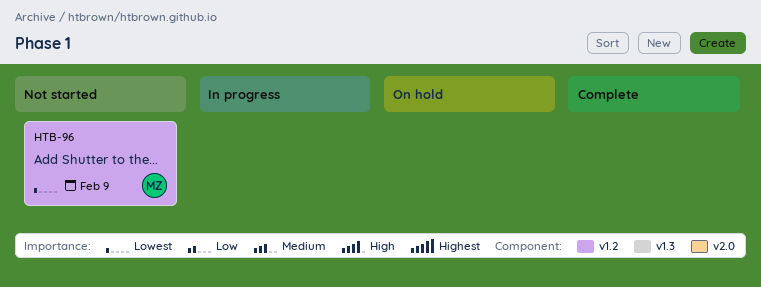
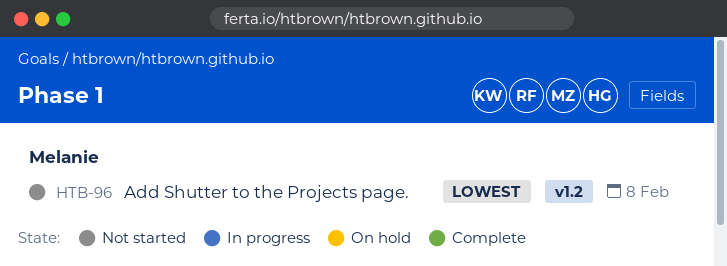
HTB-96, due: Feb 9 -> Feb 8

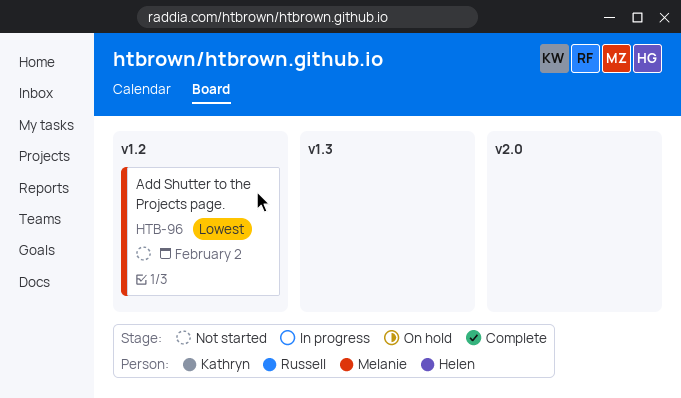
HTB-96, due: Feb 8 -> Feb 2

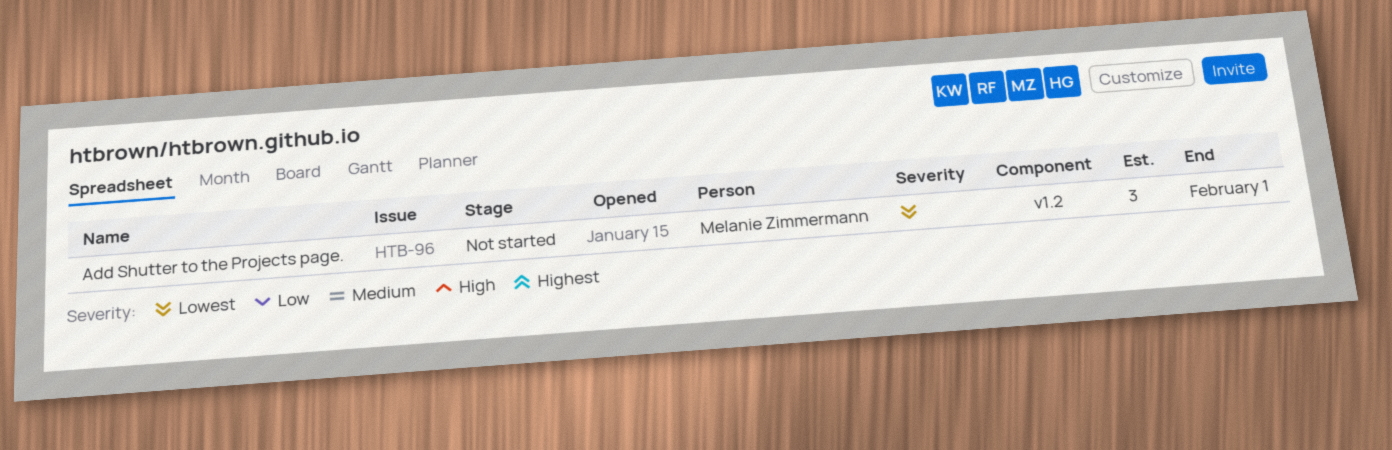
HTB-96, due: Feb 2 -> Feb 1

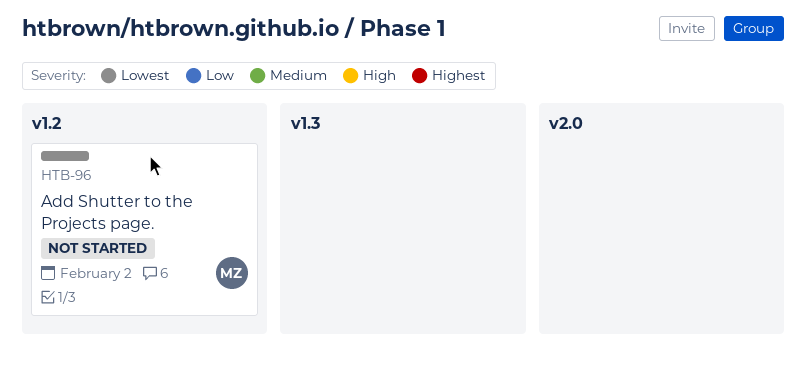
HTB-96, due: Feb 1 -> Feb 2

